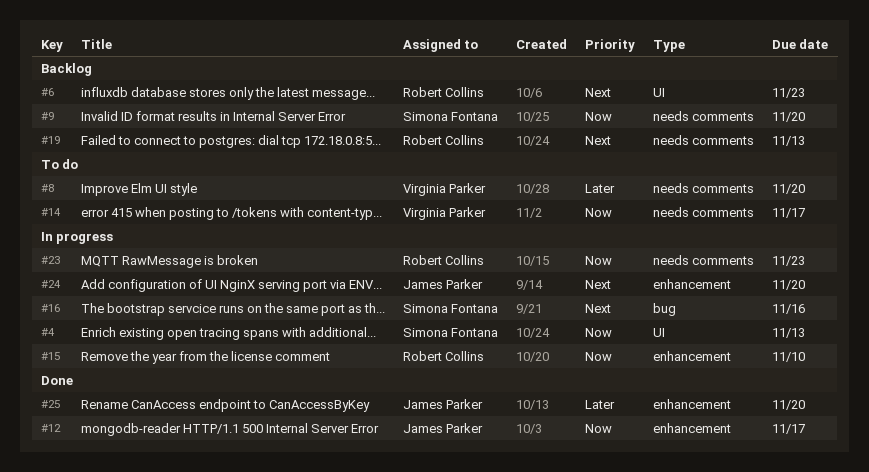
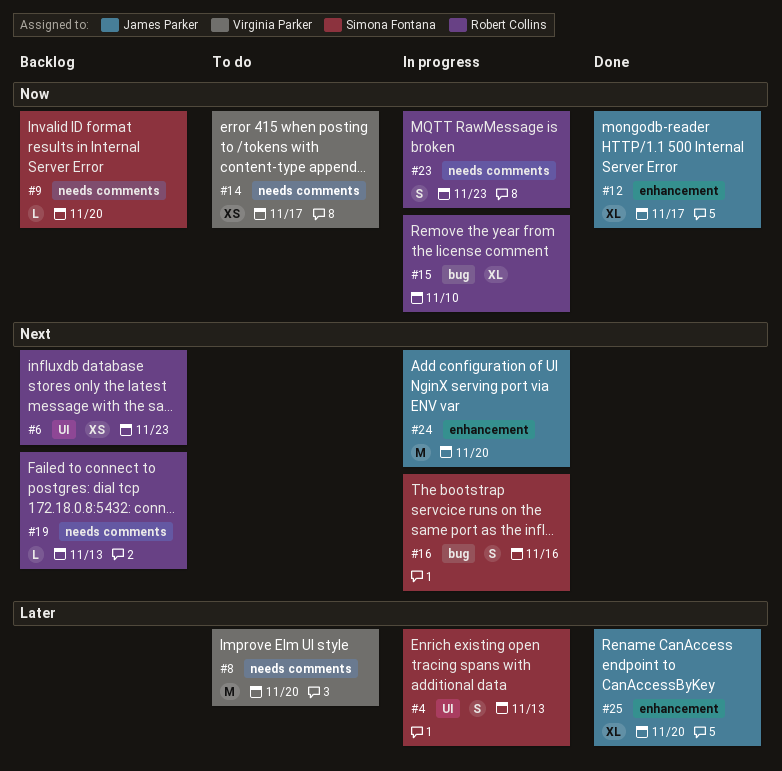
#4, priority: Now -> Later
#15, label: enhancement -> bug

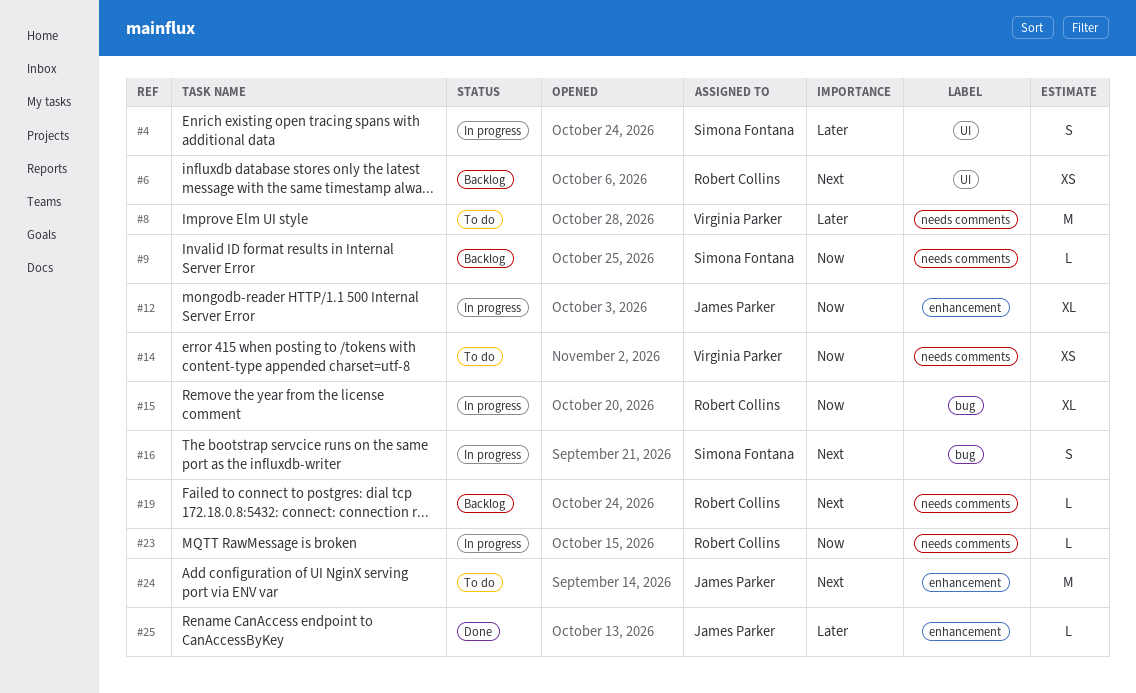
#12, status: Done -> In progress
#23, estimate: S -> L
#24, status: In progress -> To do
#25, estimate: XL -> L

